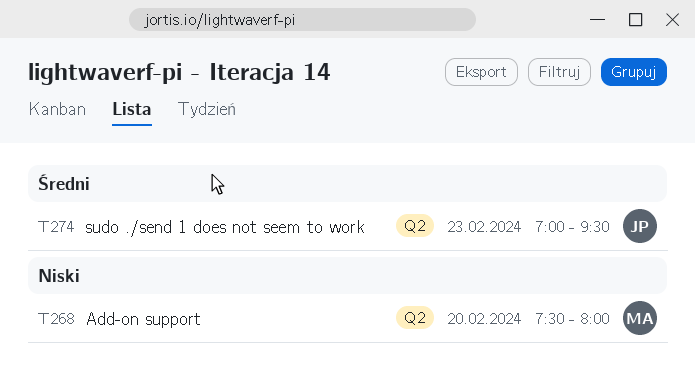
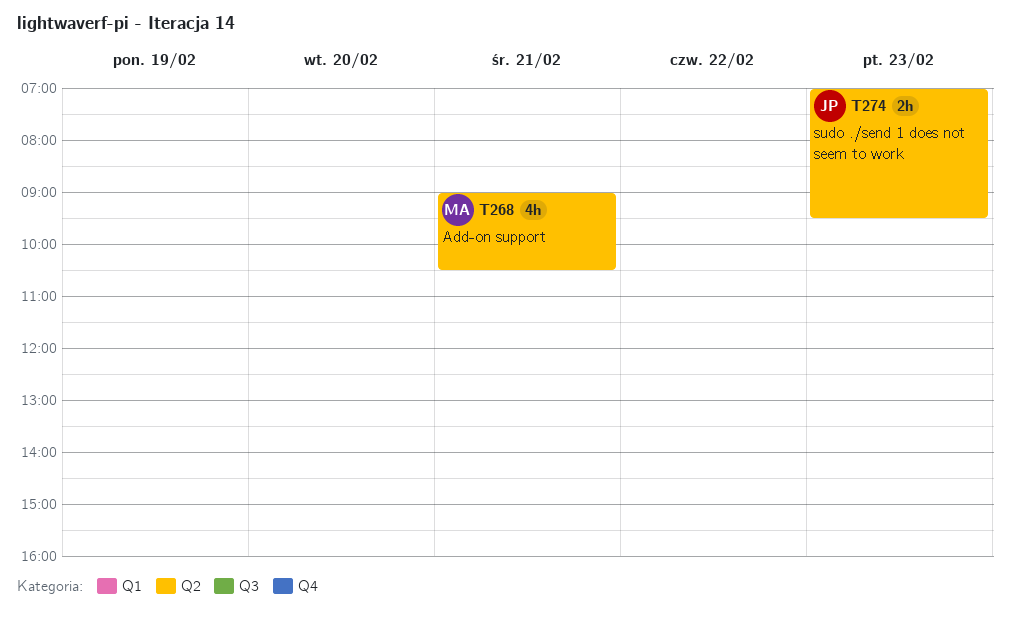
T268, day: Feb 20 -> Feb 21
T268, begins: 07:30 -> 09:00
T268, ends: 08:00 -> 10:30

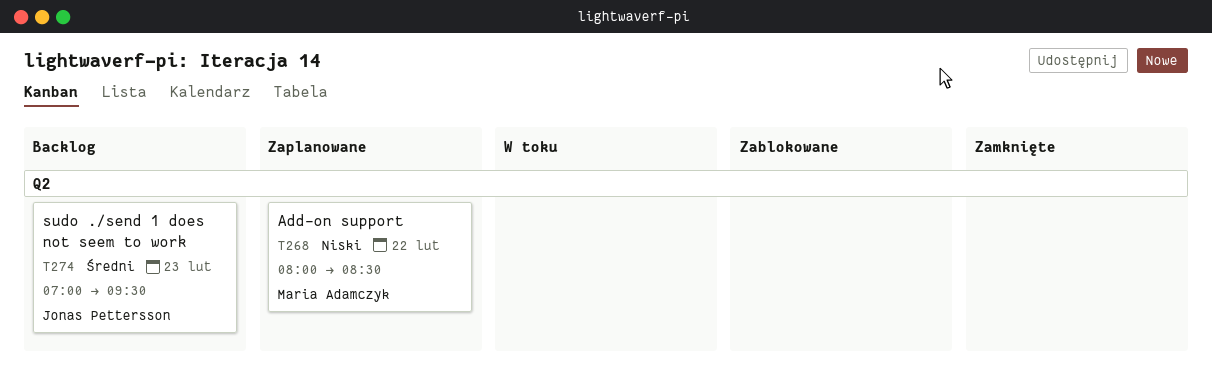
T268, day: Feb 21 -> Feb 22
T268, begins: 09:00 -> 08:00
T268, ends: 10:30 -> 08:30

